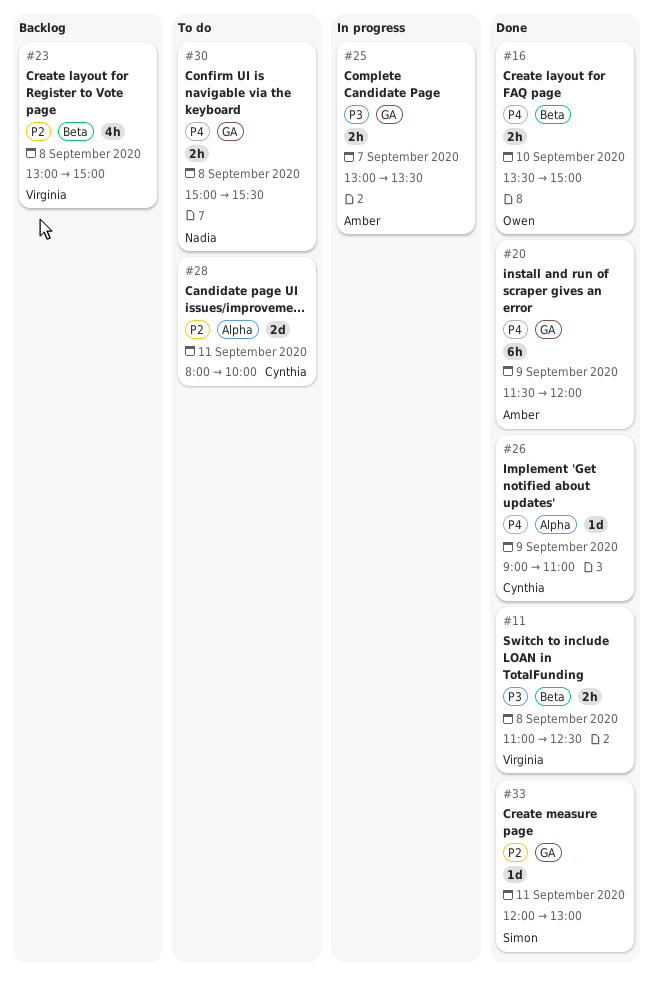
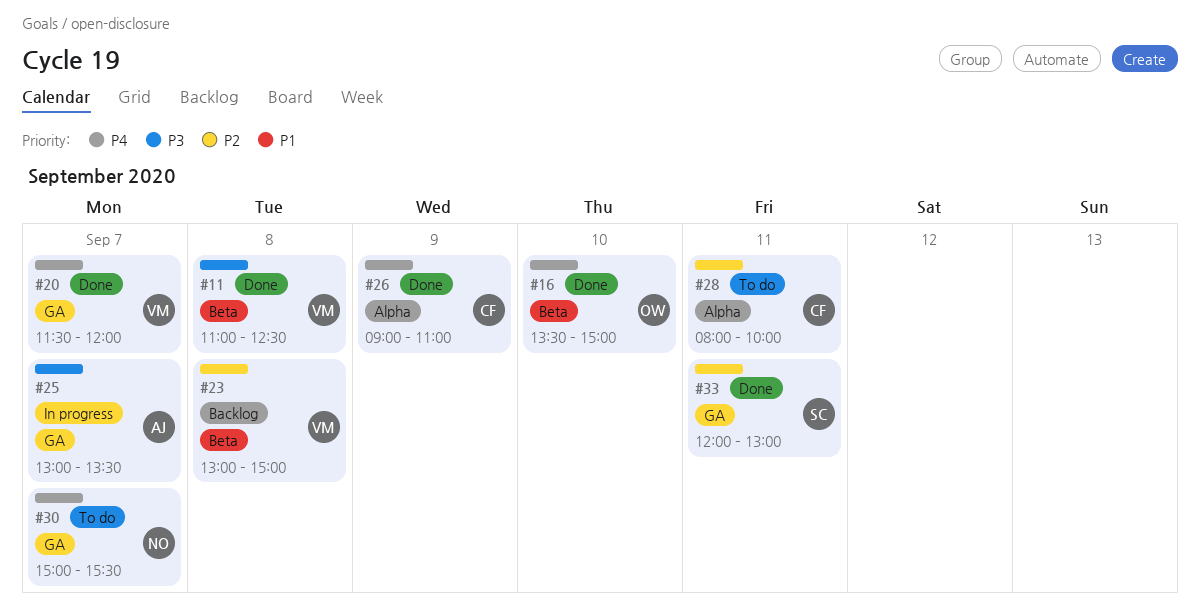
#20, owner: Amber -> Virginia
#20, day: Sep 9 -> Sep 7
#30, day: Sep 8 -> Sep 7

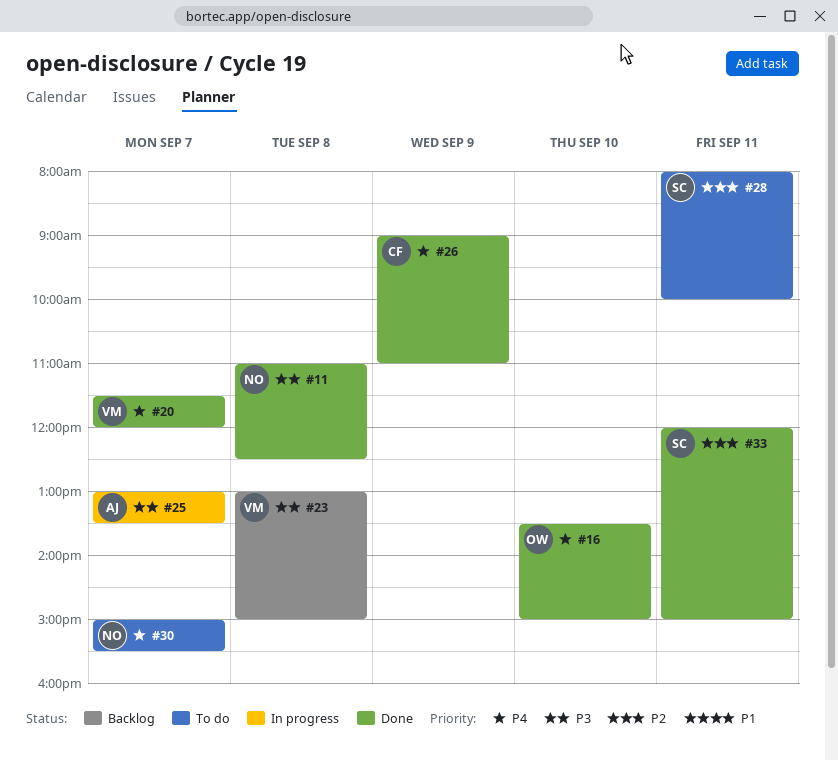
#11, owner: VM -> NO
#23, priority: P2 -> P3
#28, owner: CF -> SC
#33, ends: 13:00 -> 15:00

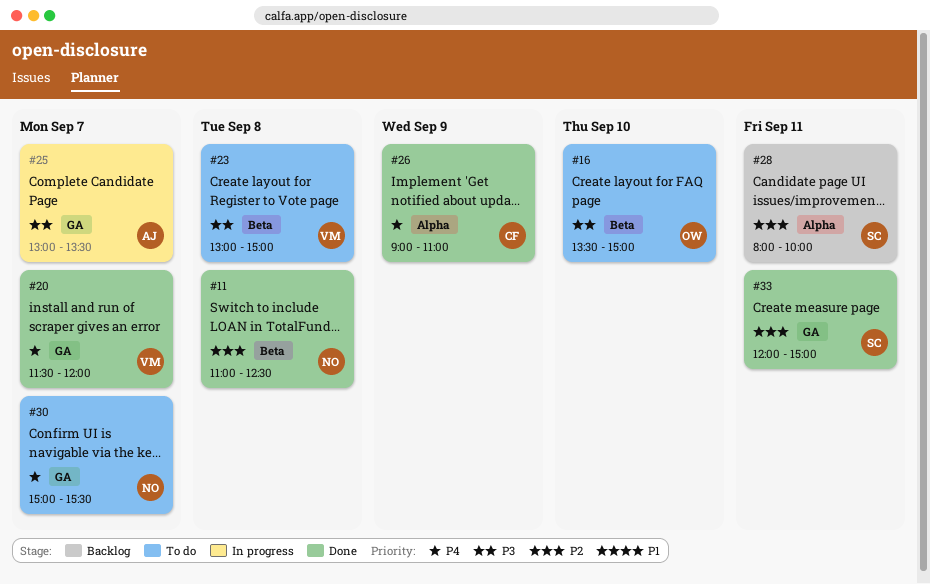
#11, priority: P3 -> P2
#16, status: Done -> To do
#16, priority: P4 -> P3
#23, status: Backlog -> To do
#28, status: To do -> Backlog

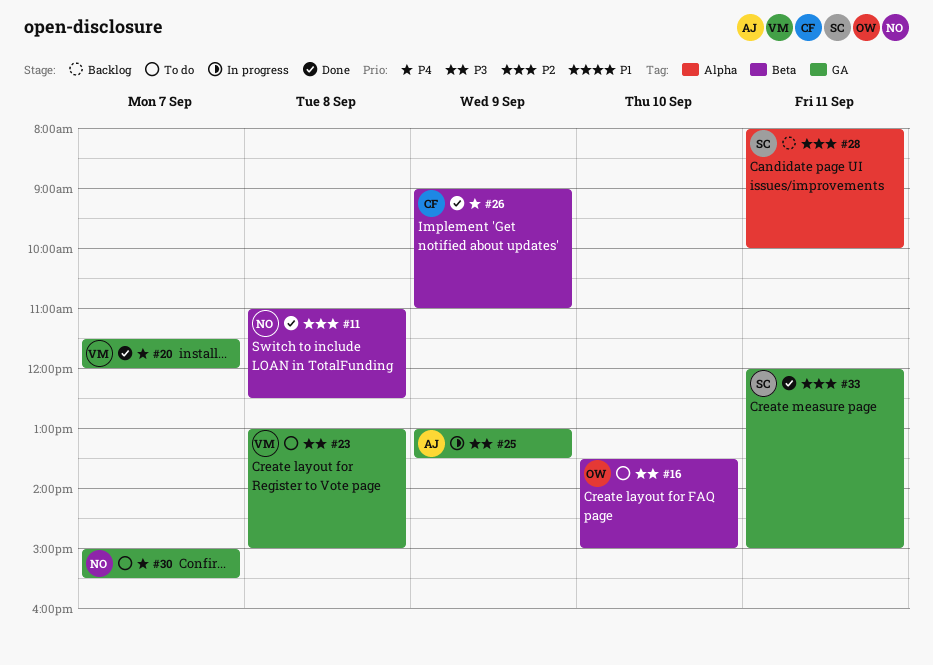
#23, label: Beta -> GA
#25, day: Sep 7 -> Sep 9
#26, label: Alpha -> Beta

